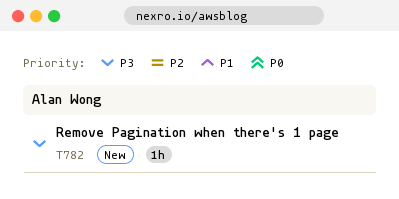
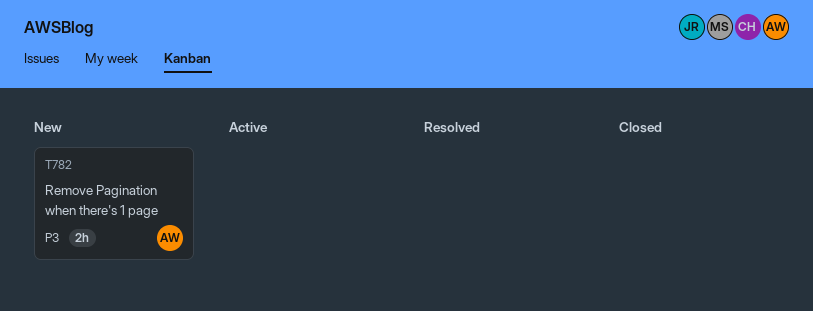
T782, estimate: 1h -> 2h

